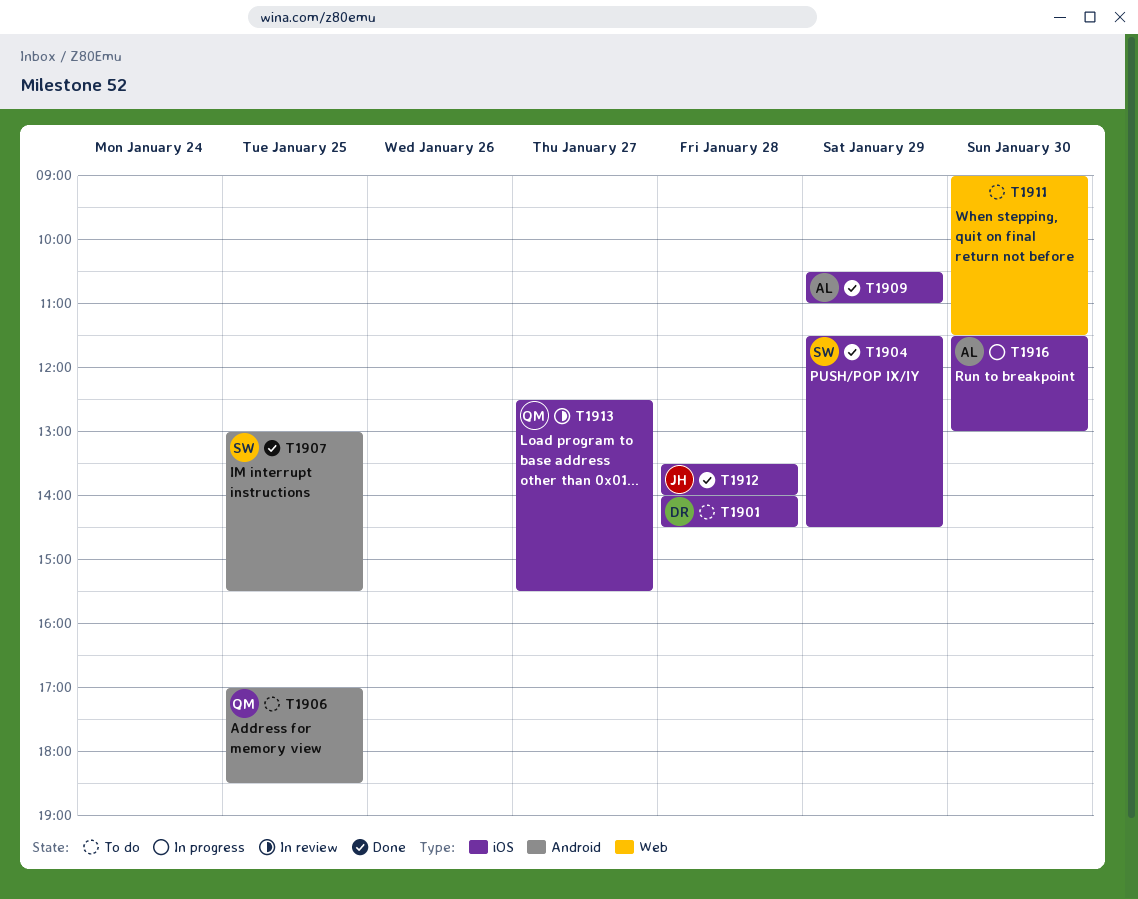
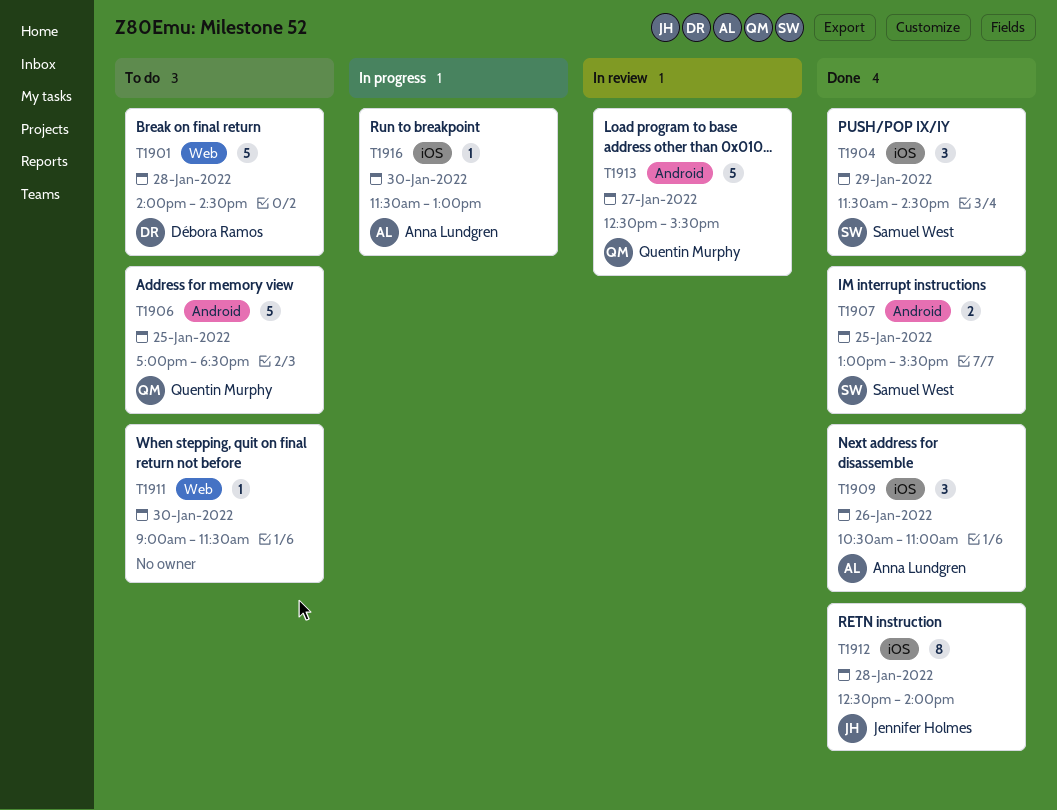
T1901, label: iOS -> Web
T1909, day: Jan 29 -> Jan 26
T1912, begins: 13:30 -> 12:30
T1913, label: iOS -> Android

